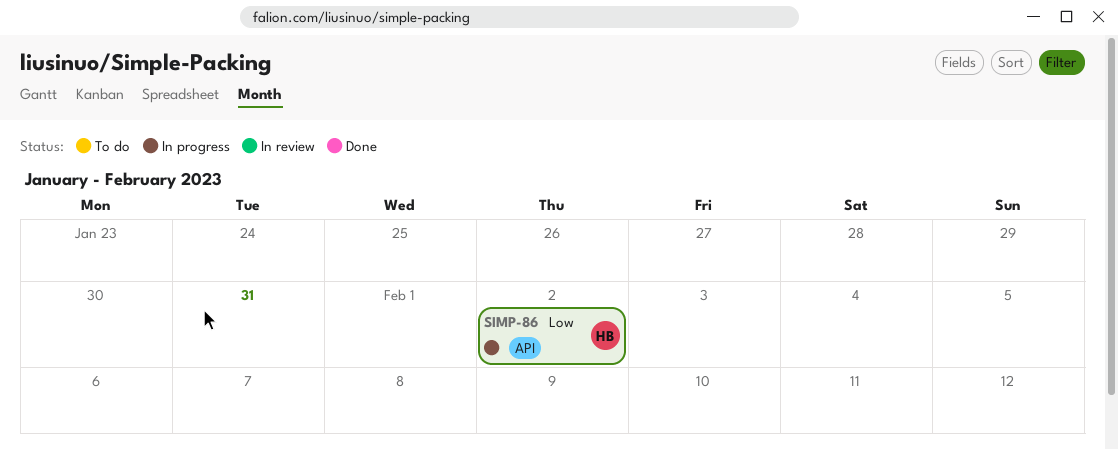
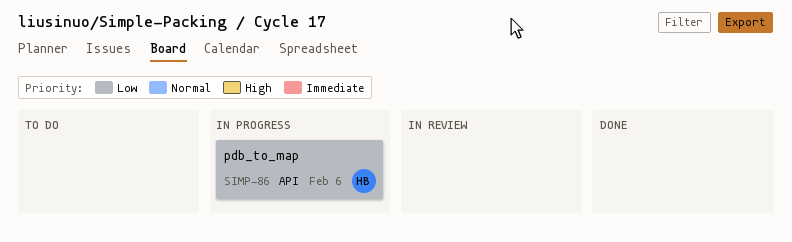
SIMP-86, due: Feb 2 -> Feb 6

